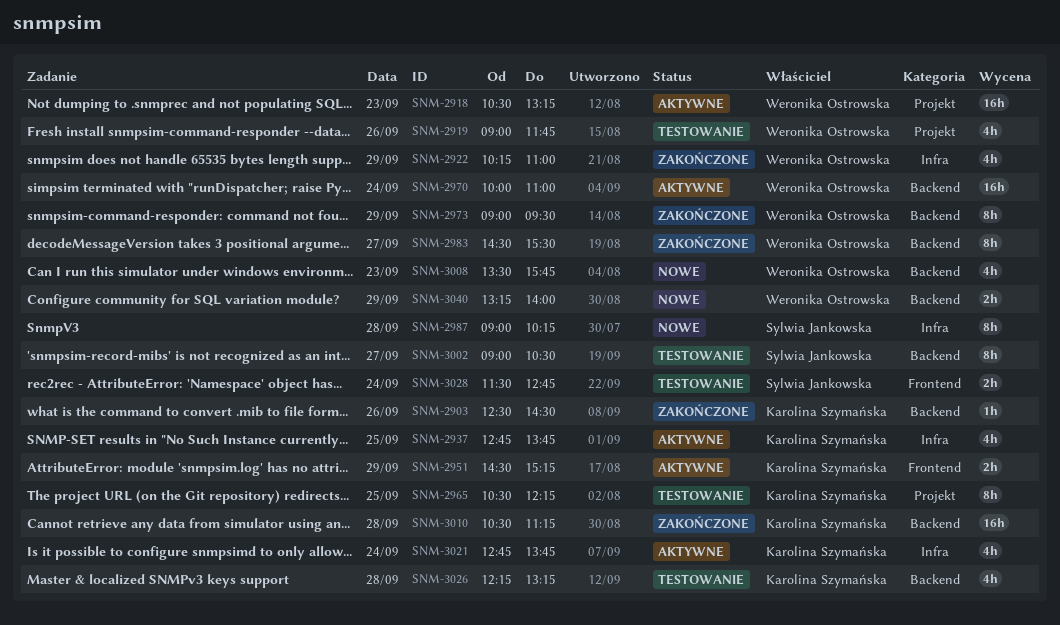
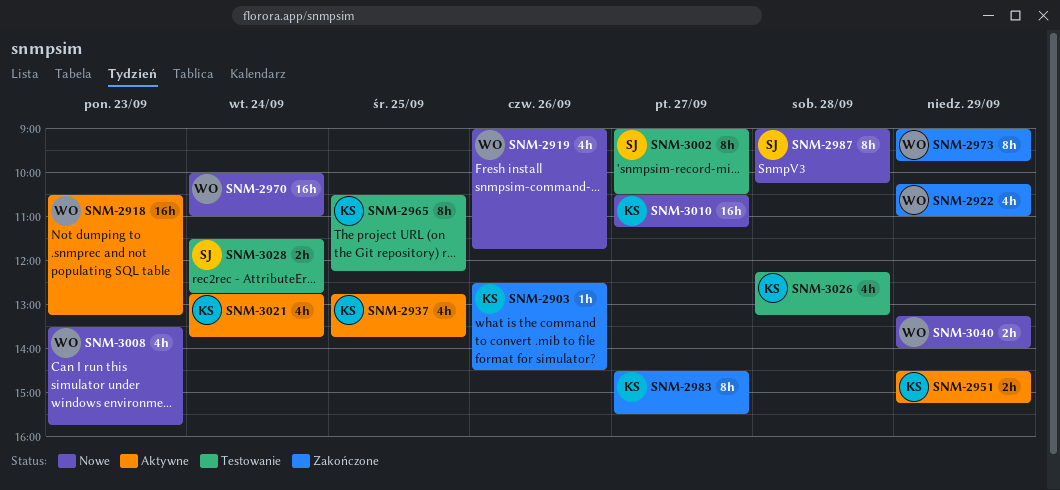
SNM-2919, status: Testowanie -> Nowe
SNM-2970, status: Aktywne -> Nowe
SNM-2973, ends: 09:30 -> 09:45
SNM-2983, owner: Weronika Ostrowska -> Karolina Szymańska
SNM-3010, status: Zakończone -> Nowe
SNM-3010, day: Sep 28 -> Sep 27

